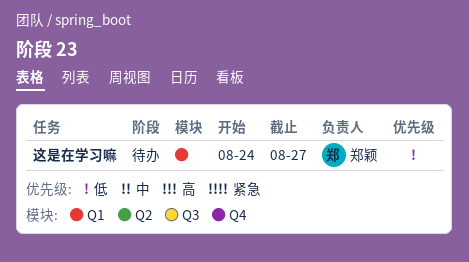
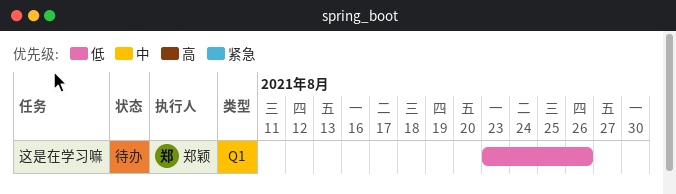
这是在学习嘛, start: Aug 24 -> Aug 23
这是在学习嘛, due: Aug 27 -> Aug 26

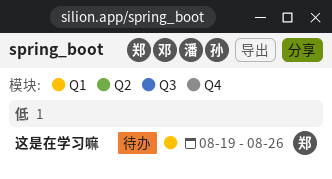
这是在学习嘛, start: Aug 23 -> Aug 19

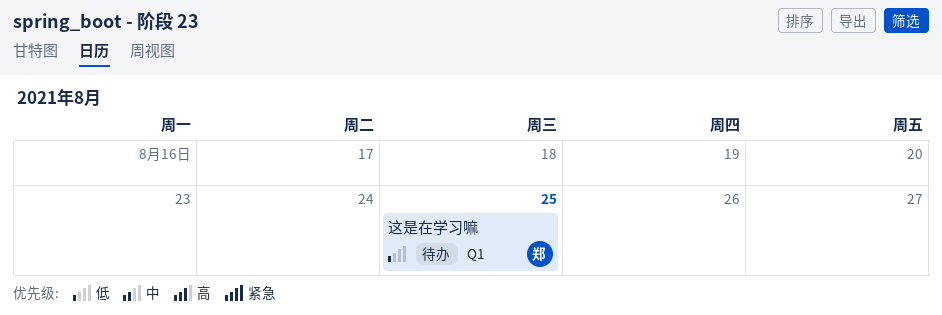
这是在学习嘛, due: Aug 26 -> Aug 25

